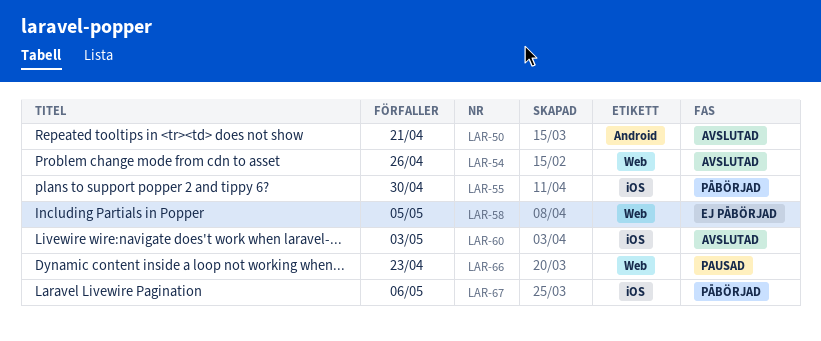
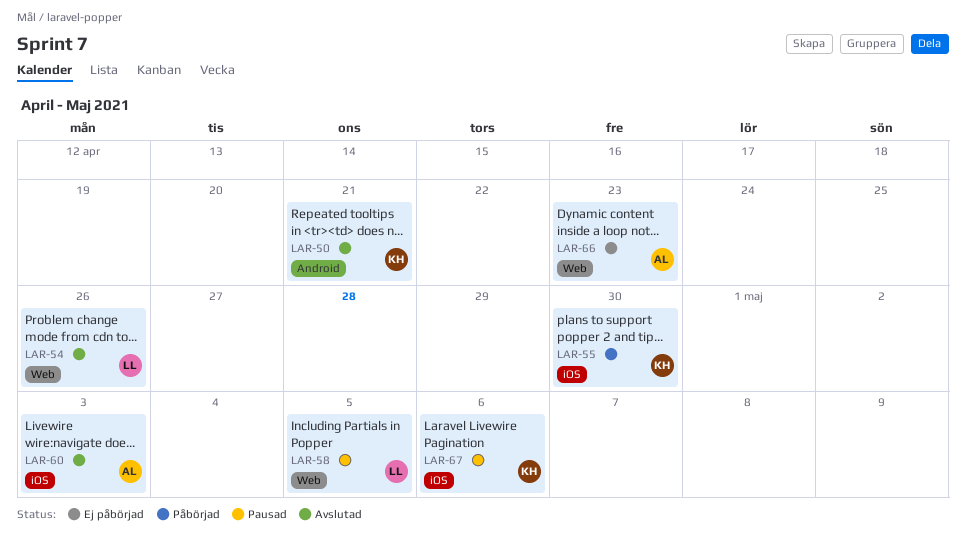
LAR-58, status: Ej påbörjad -> Pausad
LAR-66, status: Pausad -> Ej påbörjad
LAR-67, status: Påbörjad -> Pausad

